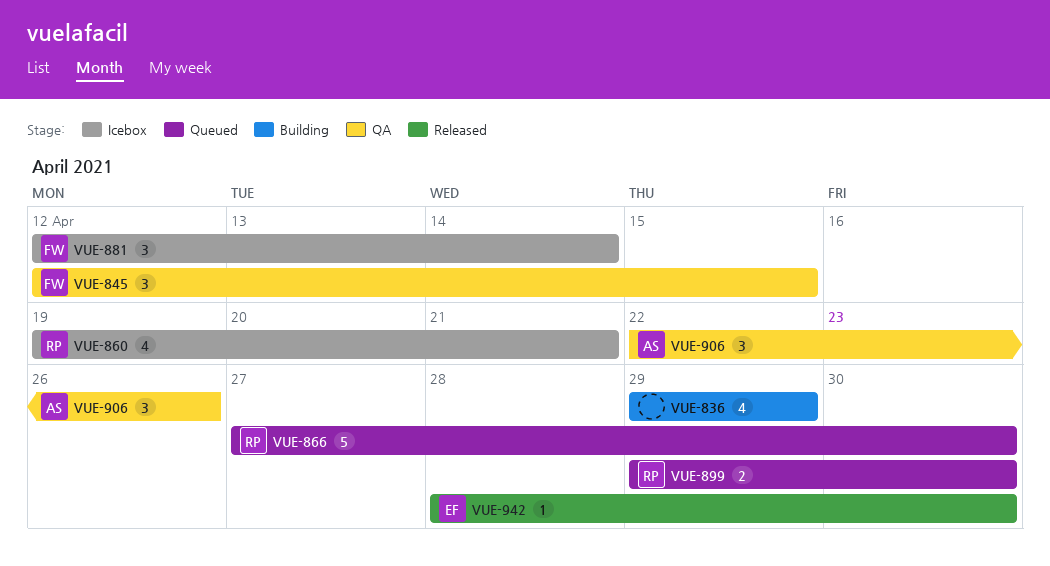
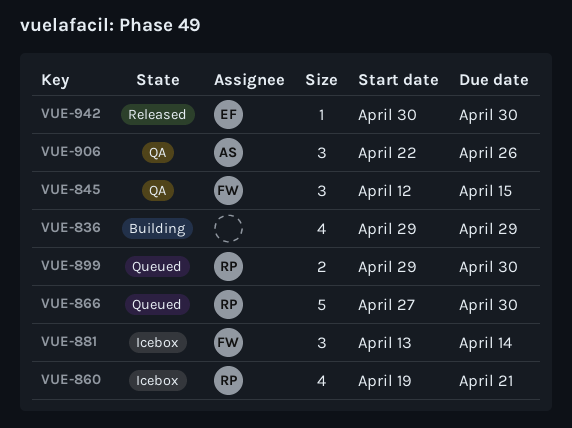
VUE-881, start: Apr 12 -> Apr 13
VUE-942, start: Apr 28 -> Apr 30

